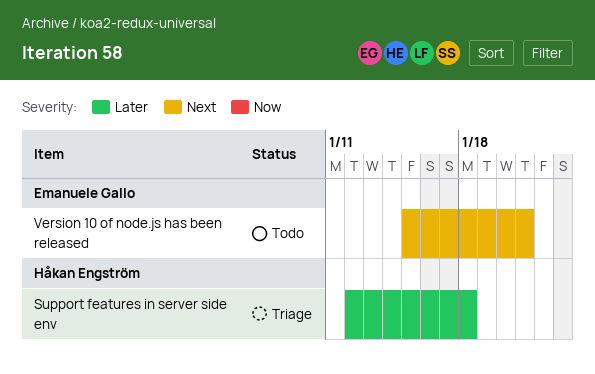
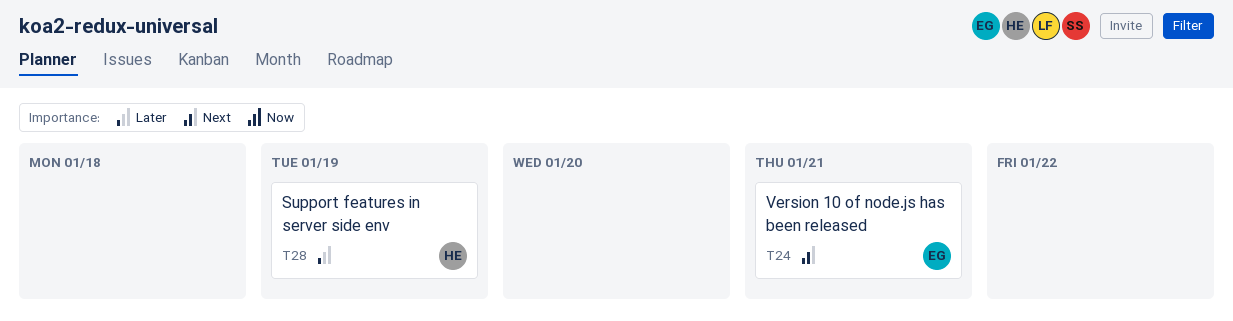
Support features in server side env, due: Jan 18 -> Jan 19

